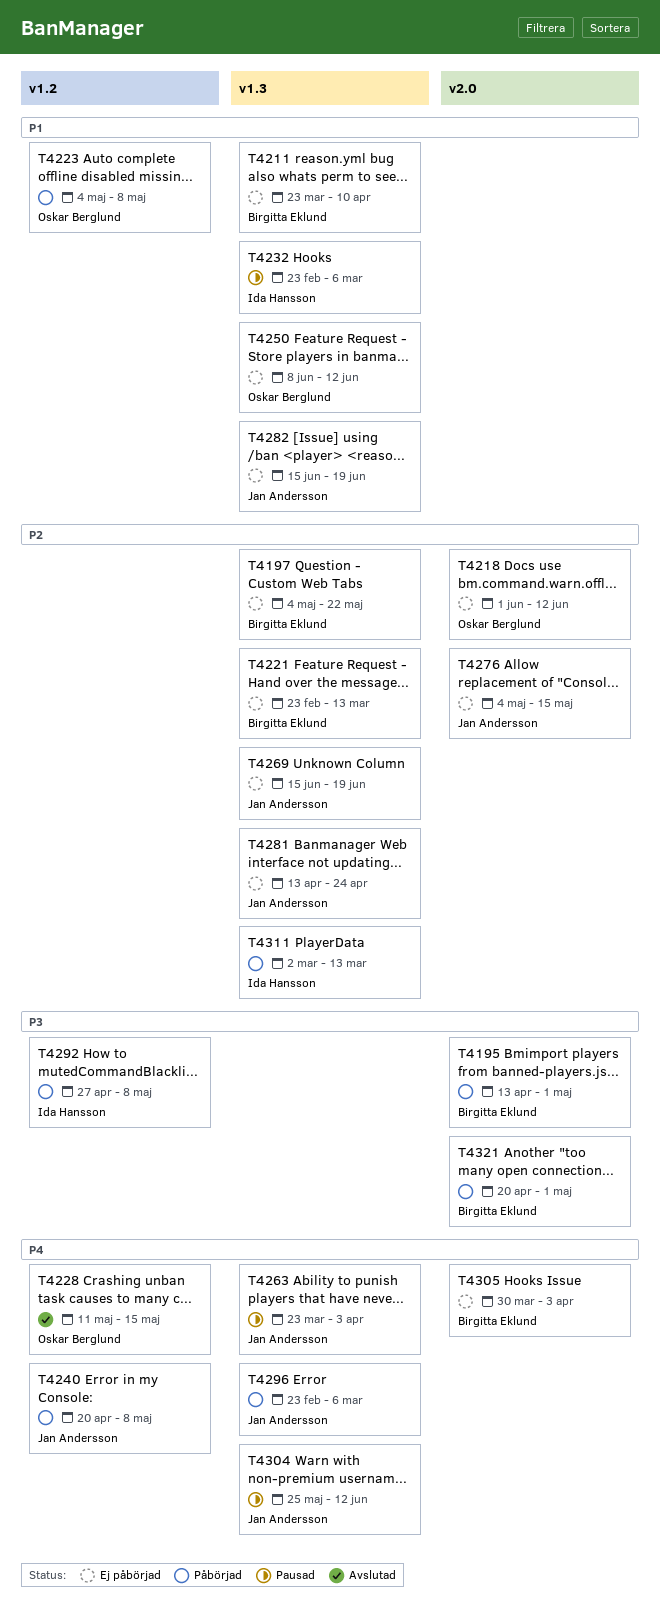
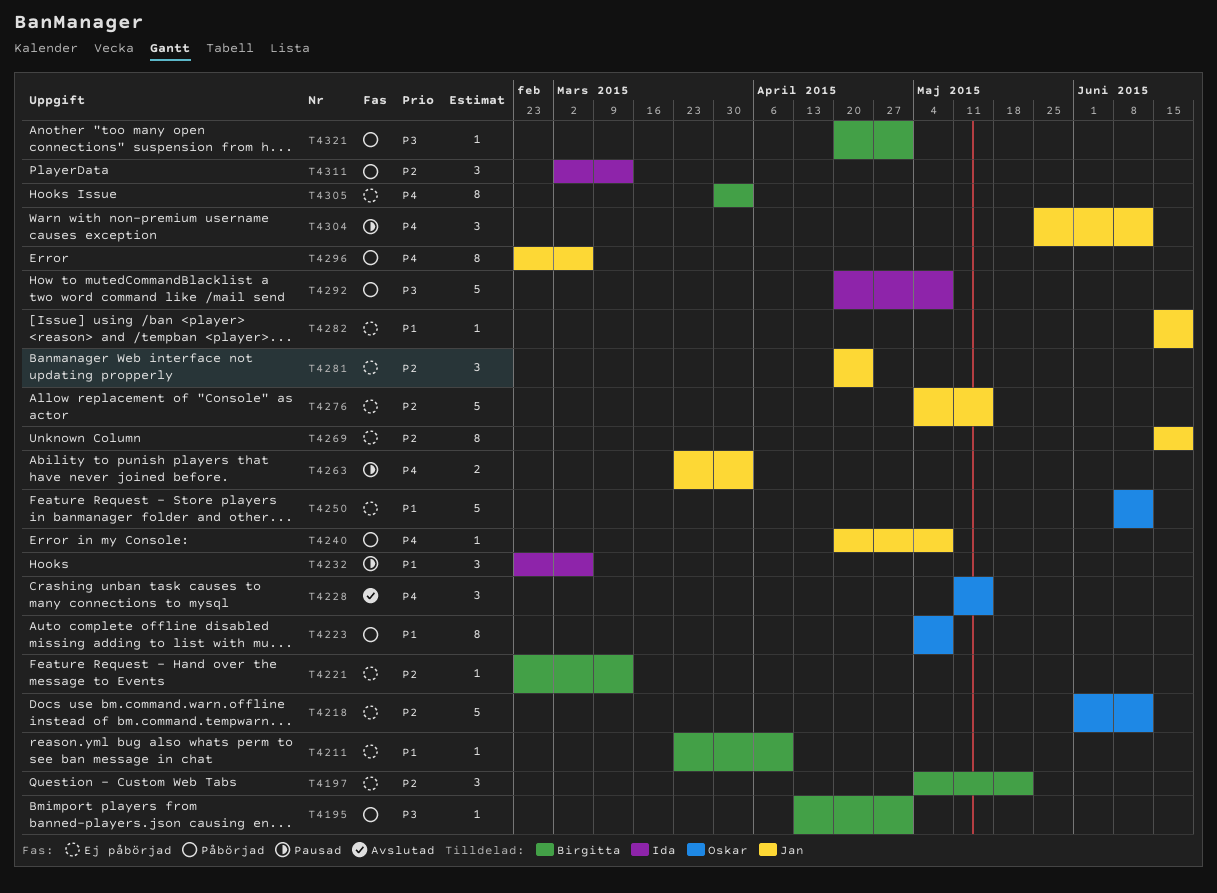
T4281, start: Apr 13 -> Apr 20
T4292, start: Apr 27 -> Apr 20

